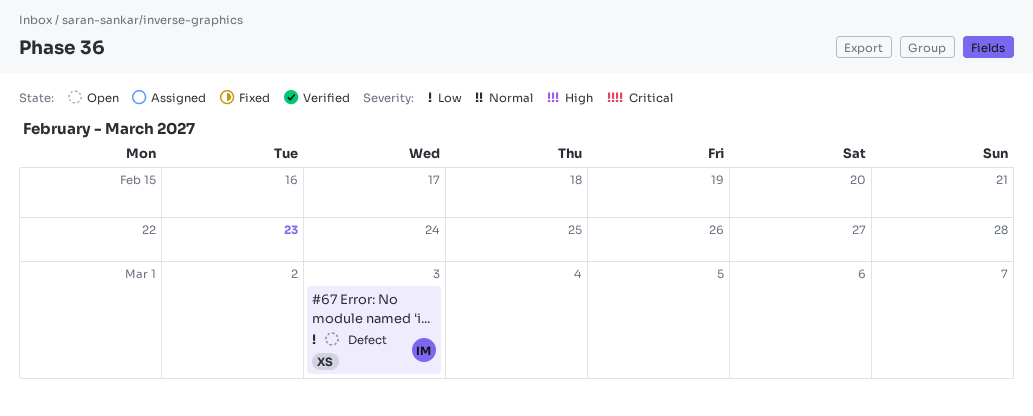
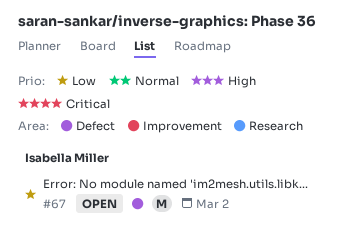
#67, estimate: XS -> M
#67, due: Mar 3 -> Mar 2

